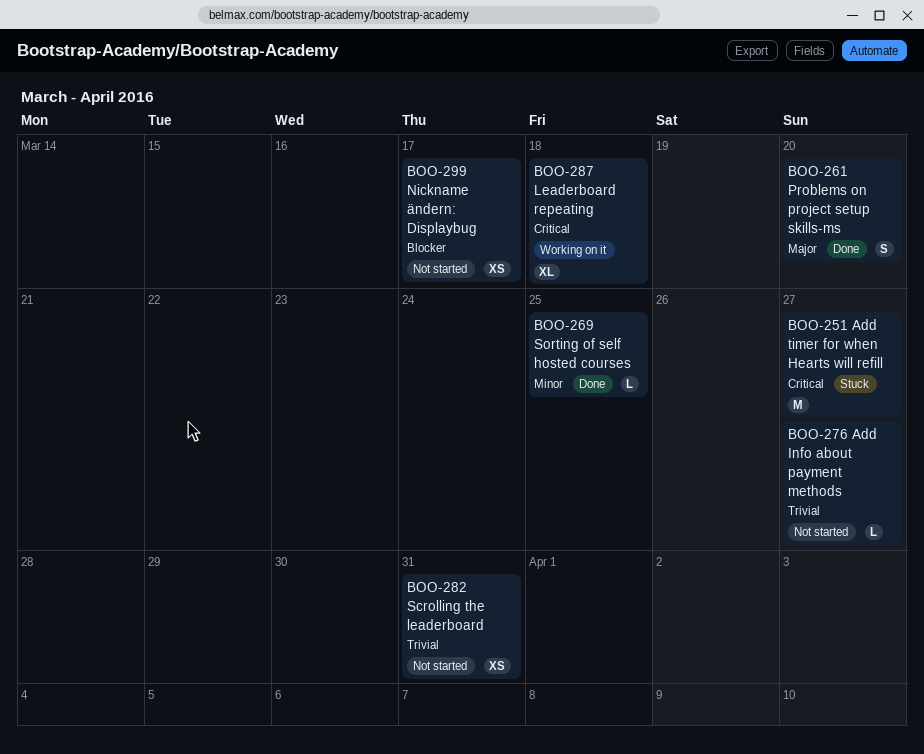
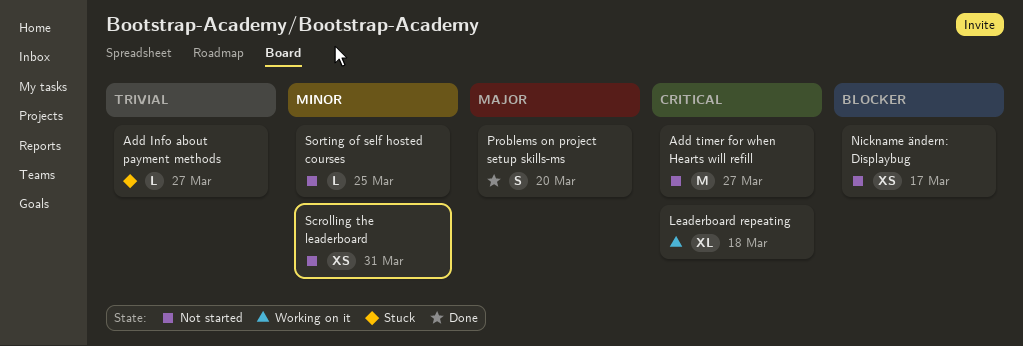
Add Info about payment methods, status: Not started -> Stuck
Add timer for when Hearts will refill, status: Stuck -> Not started
Scrolling the leaderboard, priority: Trivial -> Minor
Sorting of self hosted courses, status: Done -> Not started

